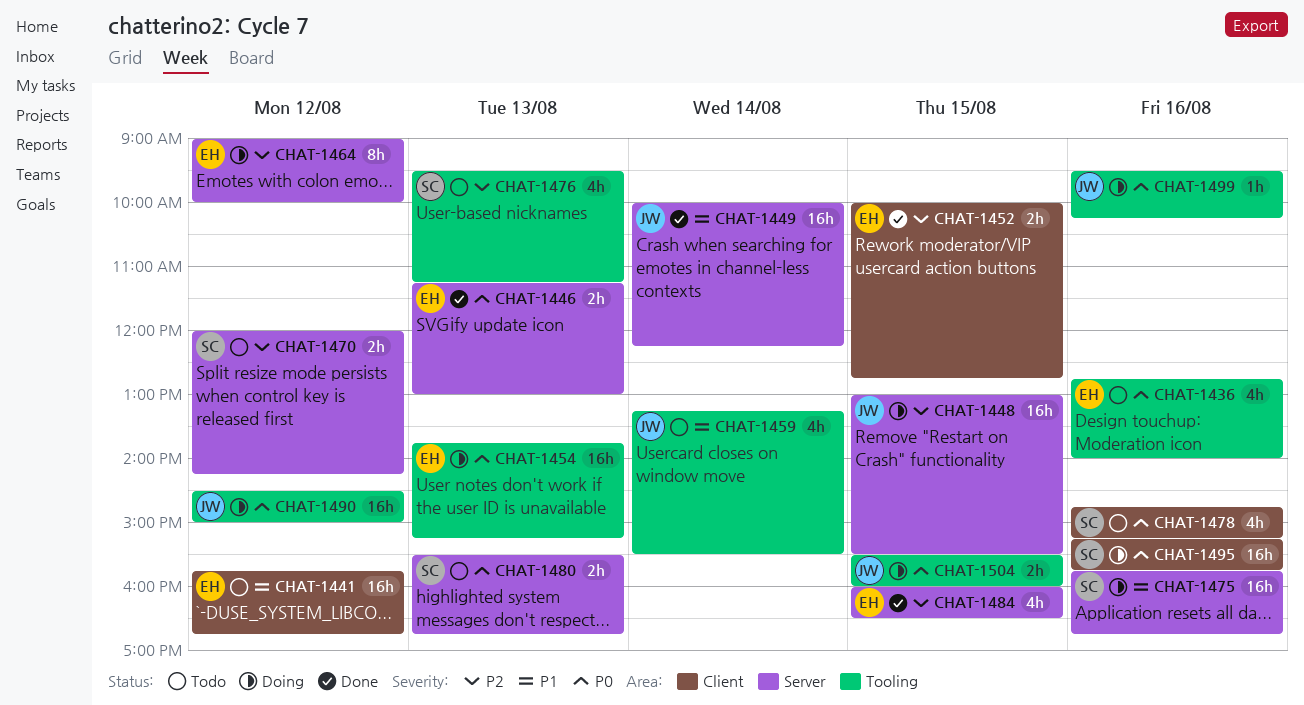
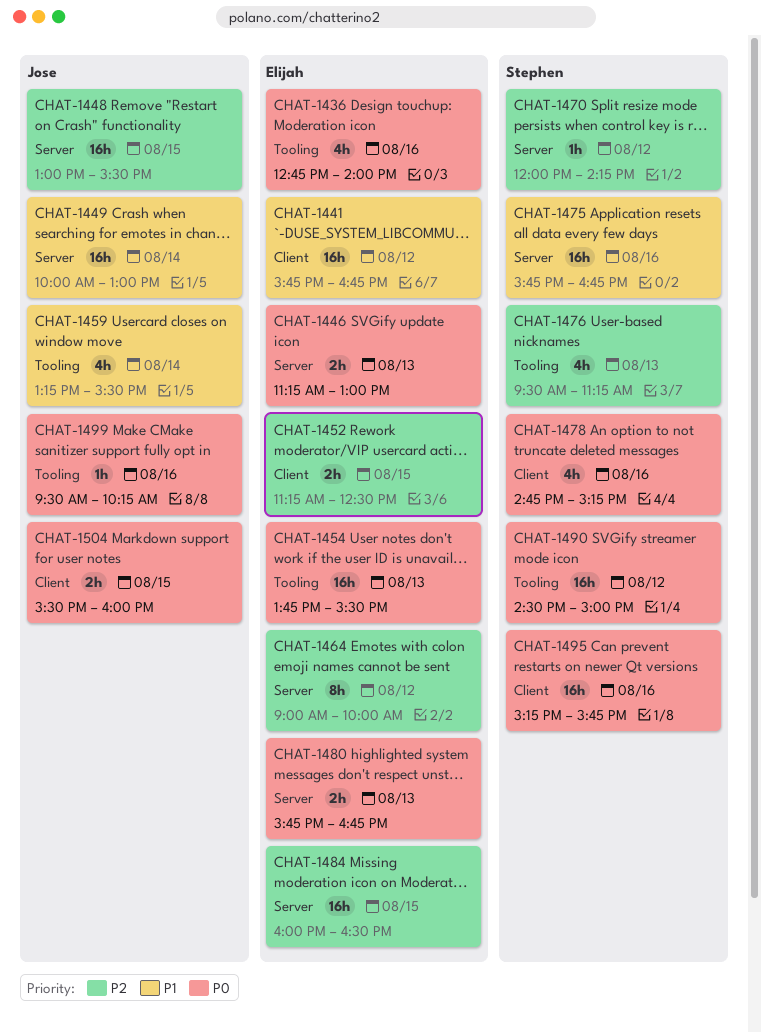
CHAT-1449, ends: 12:15 -> 13:00
CHAT-1452, begins: 10:00 -> 11:15
CHAT-1452, ends: 12:45 -> 12:30
CHAT-1454, ends: 15:15 -> 15:30
CHAT-1470, estimate: 2h -> 1h
CHAT-1480, owner: Stephen -> Elijah
CHAT-1480, begins: 15:30 -> 15:45
CHAT-1484, estimate: 4h -> 16h
CHAT-1490, owner: Jose -> Stephen
CHAT-1504, label: Tooling -> Client

